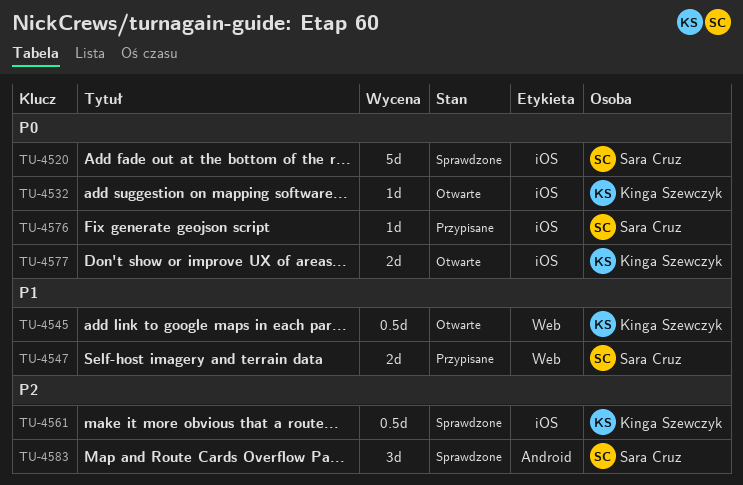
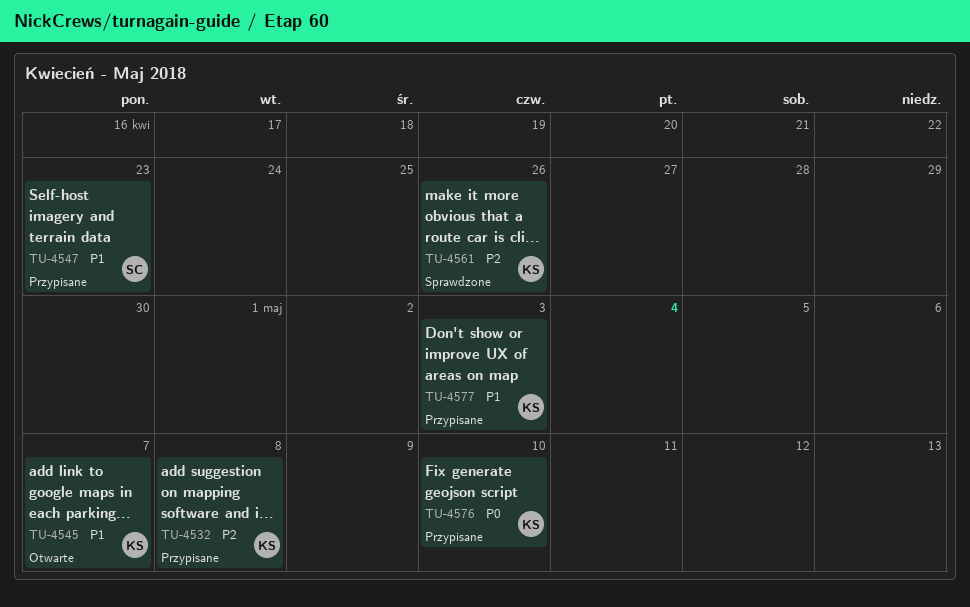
TU-4520: present -> none
TU-4532, status: Otwarte -> Przypisane
TU-4532, priority: P0 -> P2
TU-4576, owner: Sara Cruz -> Kinga Szewczyk
TU-4577, status: Otwarte -> Przypisane
TU-4577, priority: P0 -> P1
TU-4583: present -> none

